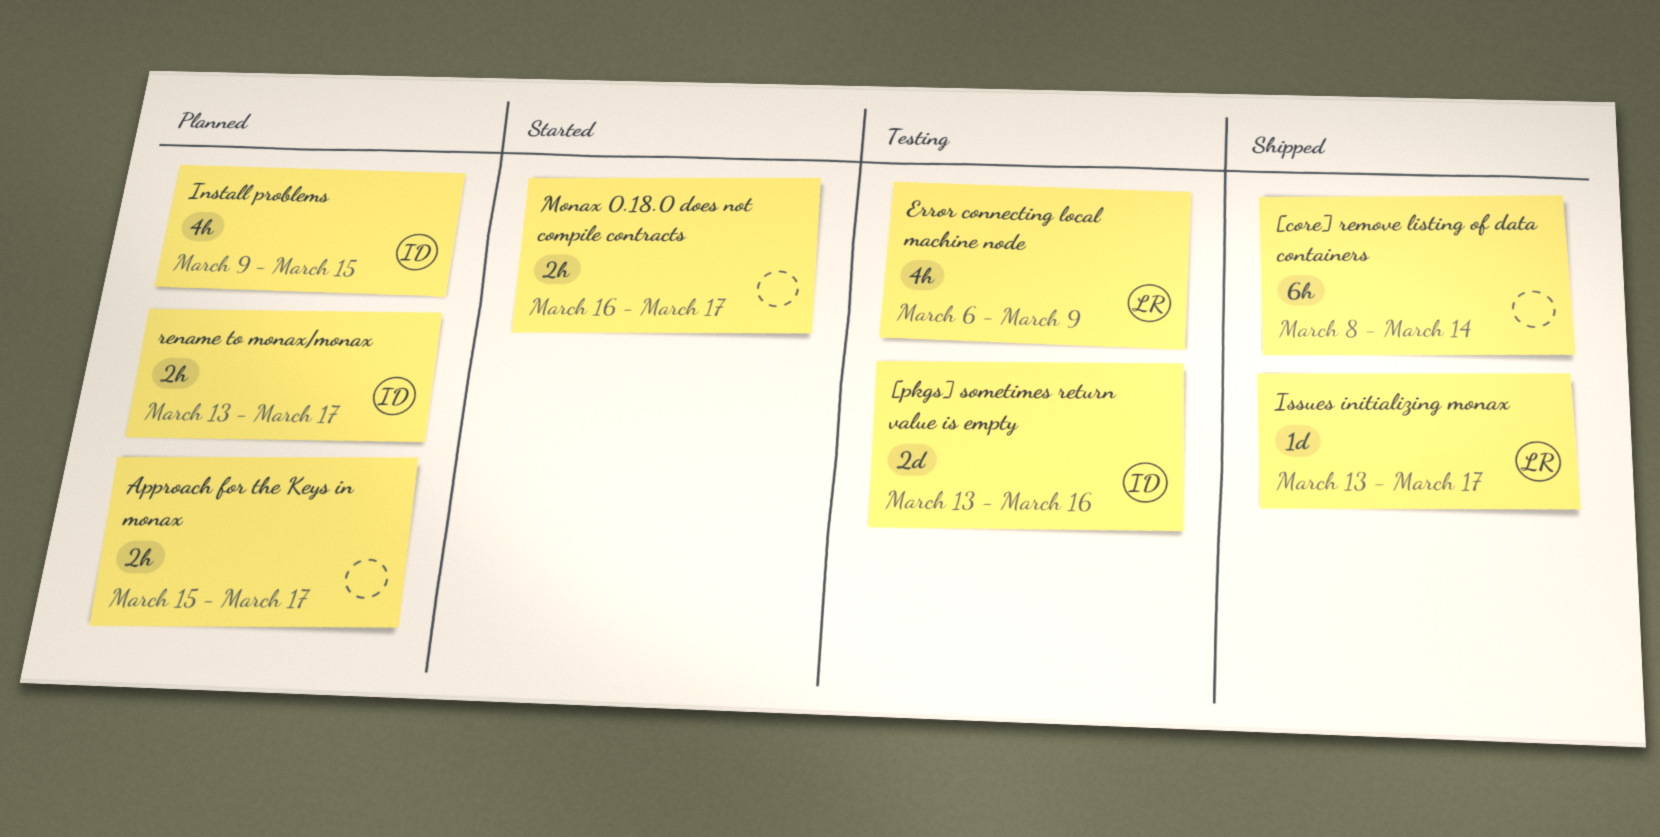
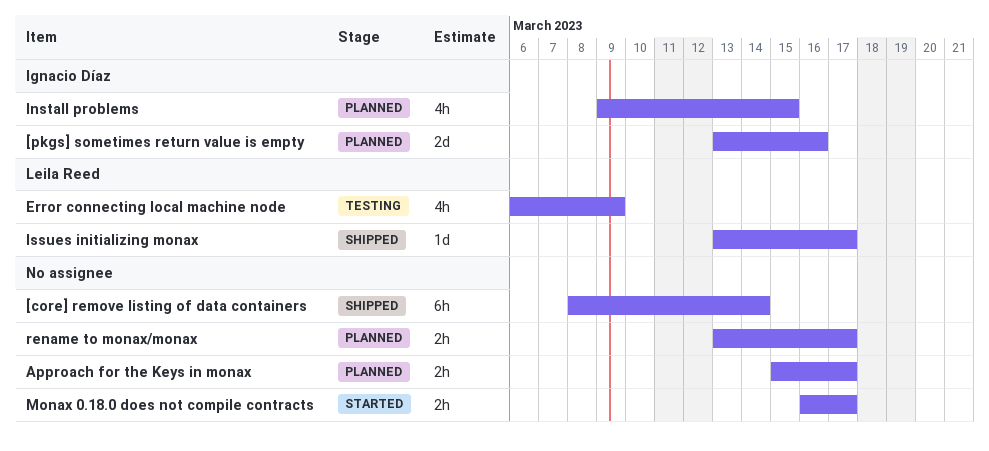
[pkgs] sometimes return value is empty, status: Testing -> Planned
rename to monax/monax, owner: Ignacio Díaz -> none

